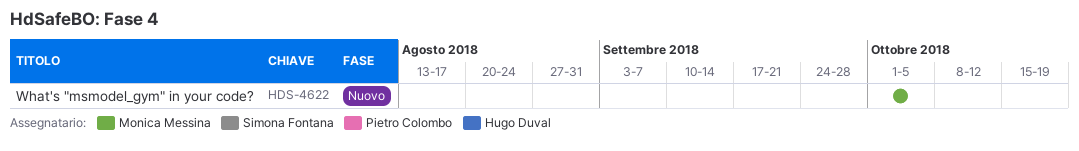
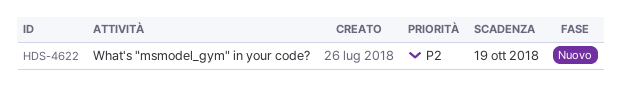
HDS-4622, due: Oct 5 -> Oct 19

